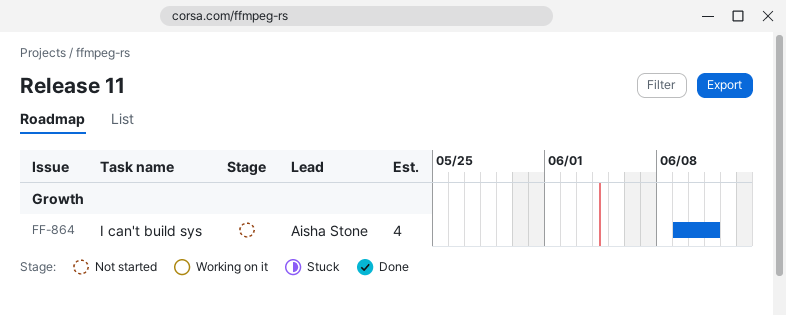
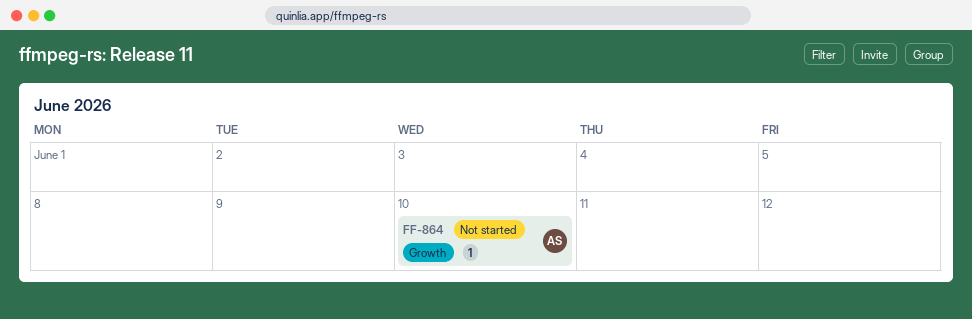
FF-864, estimate: 4 -> 1
FF-864, due: Jun 11 -> Jun 10

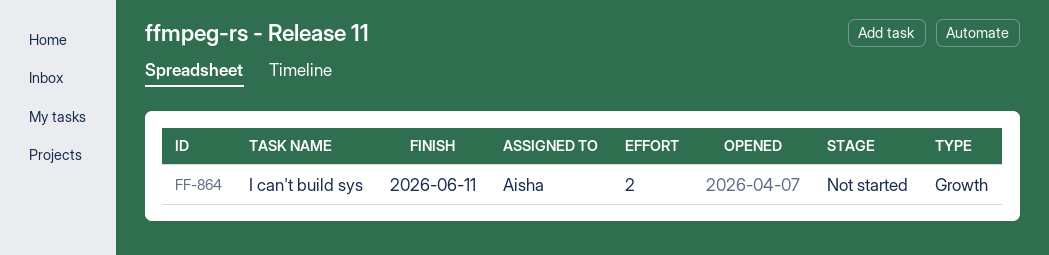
FF-864, estimate: 1 -> 2
FF-864, due: Jun 10 -> Jun 11

